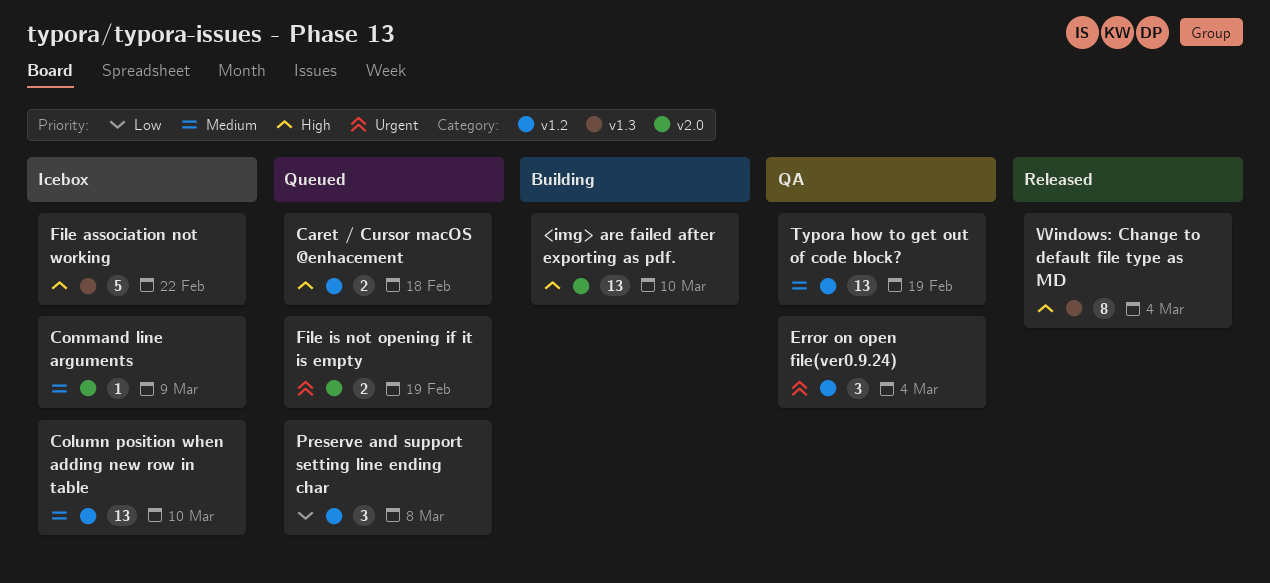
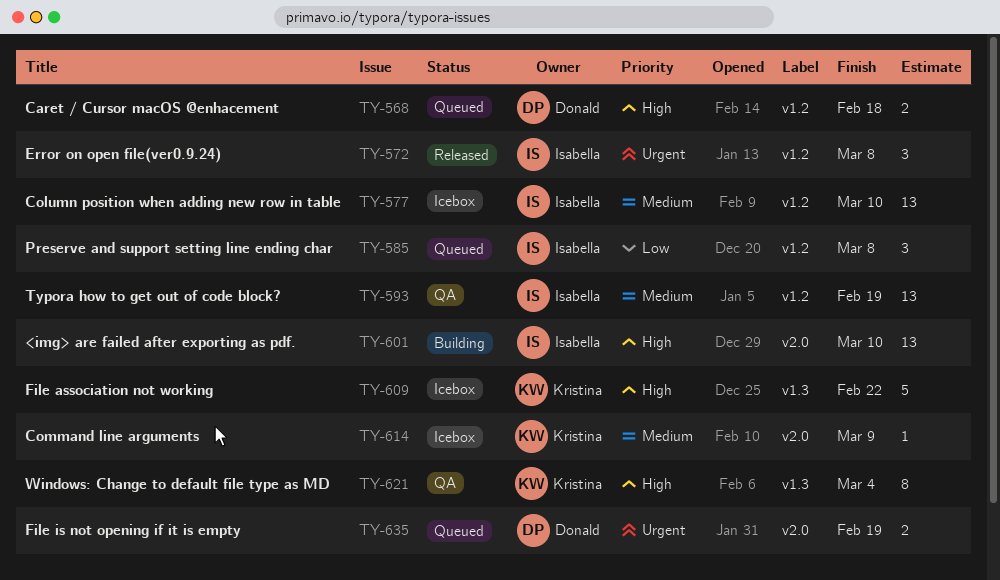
Error on open file(ver0.9.24), status: QA -> Released
Error on open file(ver0.9.24), due: Mar 4 -> Mar 8
Windows: Change to default file type as MD, status: Released -> QA

